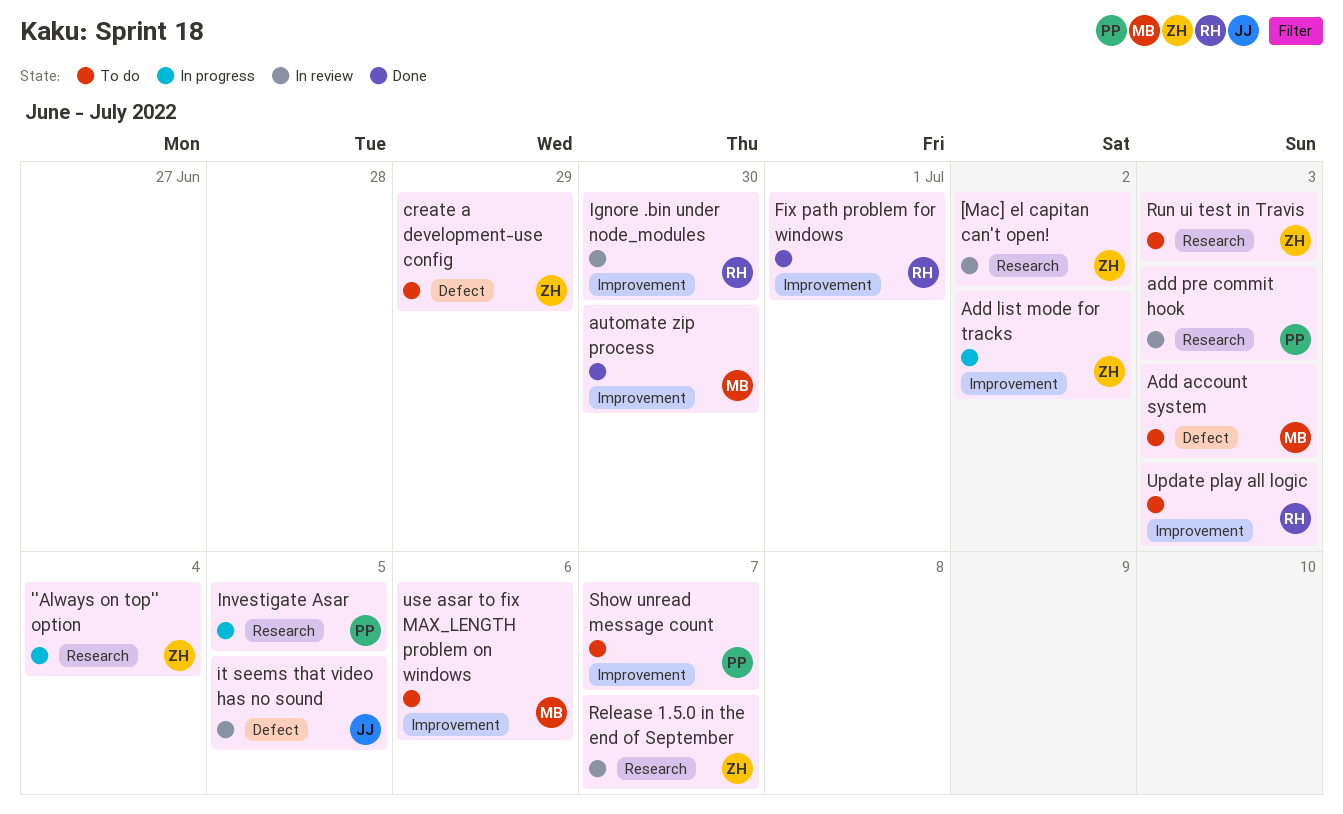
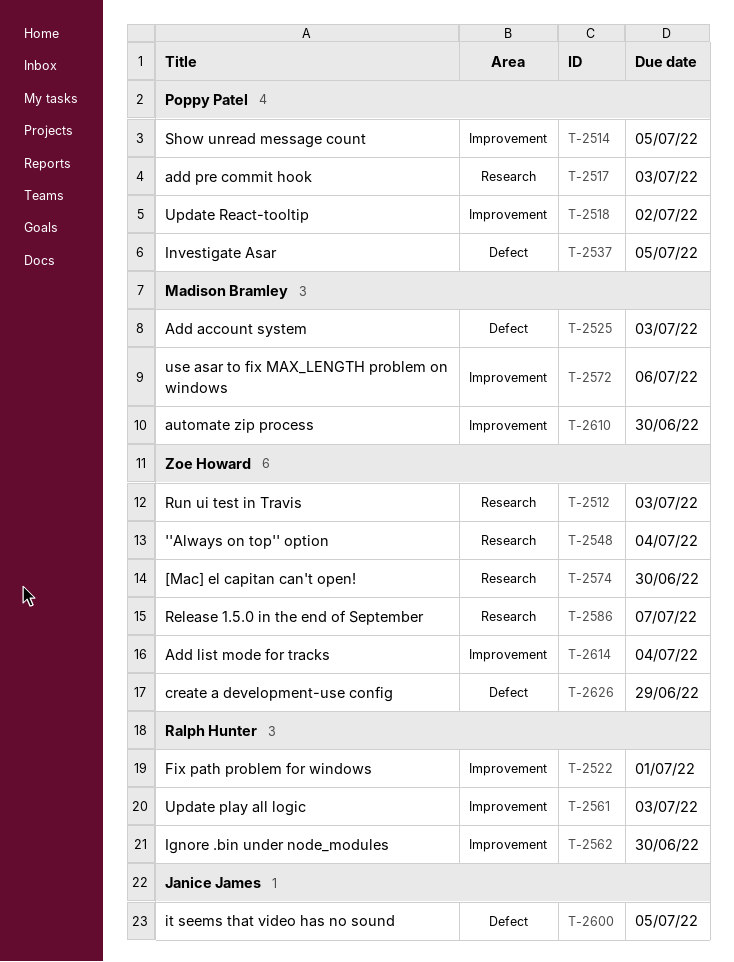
[Mac] el capitan can't open!, due: Jul 2 -> Jun 30
Add list mode for tracks, due: Jul 2 -> Jul 4
Investigate Asar, label: Research -> Defect
Show unread message count, due: Jul 7 -> Jul 5
Update React-tooltip: none -> present

